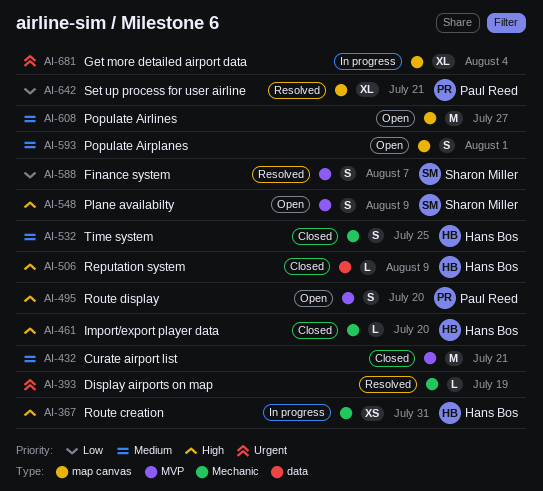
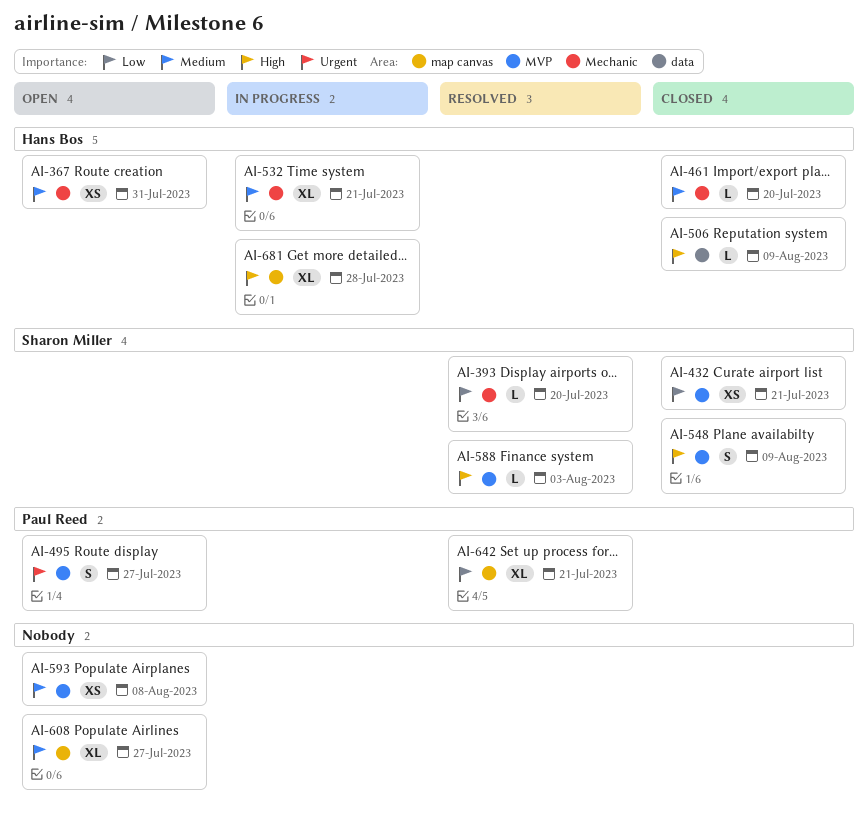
AI-367, status: In progress -> Open
AI-367, priority: High -> Medium
AI-393, owner: none -> Sharon Miller
AI-393, priority: Urgent -> Low
AI-393, due: Jul 19 -> Jul 20
AI-432, owner: none -> Sharon Miller
AI-432, priority: Medium -> Low
AI-432, estimate: M -> XS
AI-461, priority: High -> Medium
AI-495, priority: High -> Urgent
AI-495, due: Jul 20 -> Jul 27
AI-532, status: Closed -> In progress
AI-532, estimate: S -> XL
AI-532, due: Jul 25 -> Jul 21
AI-548, status: Open -> Closed
AI-588, priority: Low -> High
AI-588, estimate: S -> L
AI-588, due: Aug 7 -> Aug 3
AI-593, label: map canvas -> MVP
AI-593, estimate: S -> XS
AI-593, due: Aug 1 -> Aug 8
AI-608, estimate: M -> XL
AI-681, owner: none -> Hans Bos
AI-681, priority: Urgent -> High
AI-681, due: Aug 4 -> Jul 28

